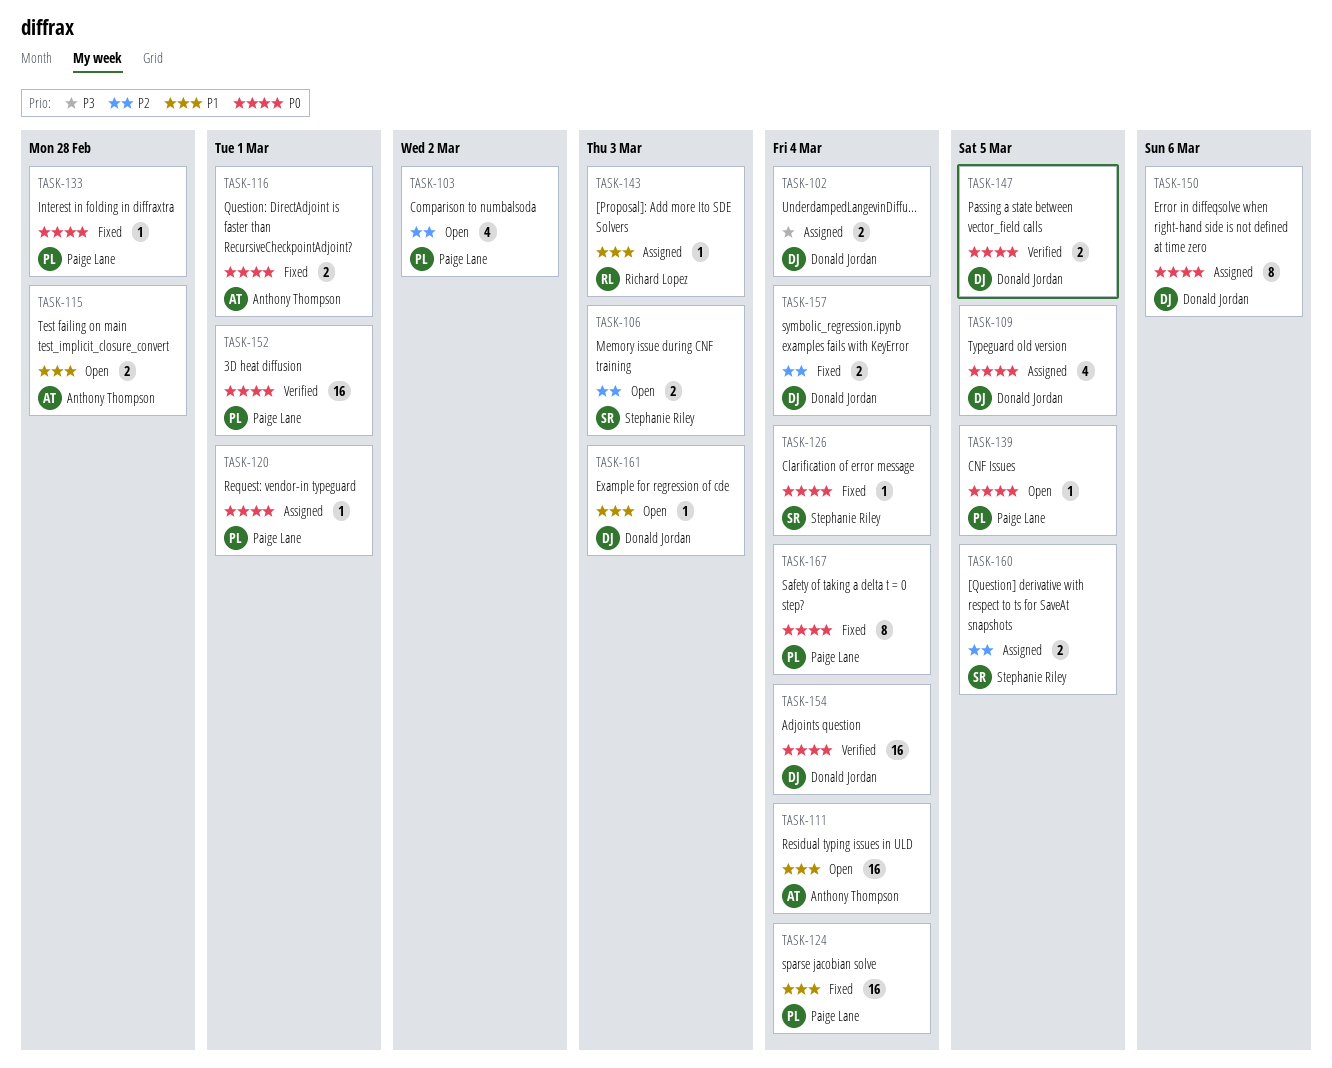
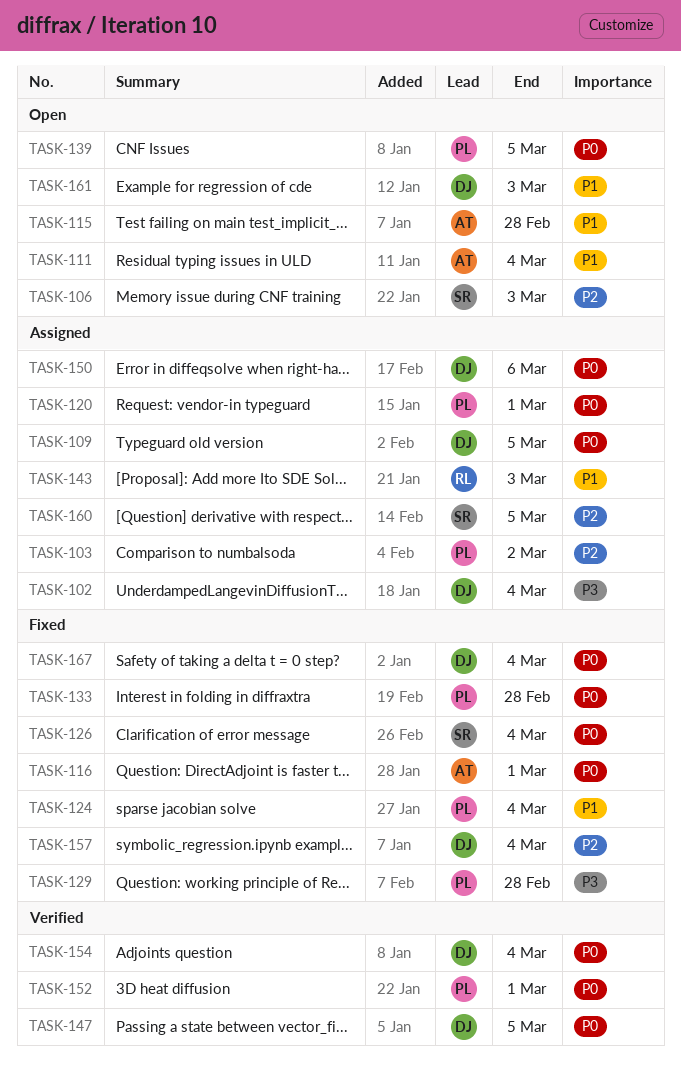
TASK-103, status: Open -> Assigned
TASK-129: none -> present
TASK-167, owner: Paige Lane -> Donald Jordan

